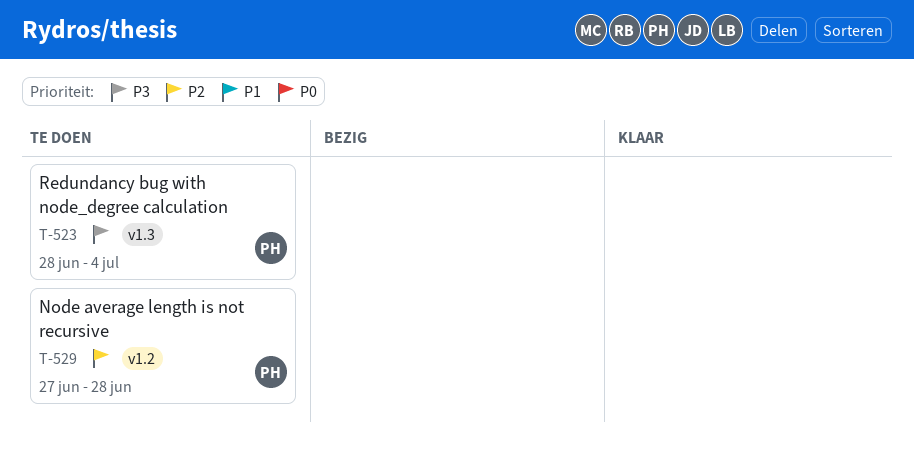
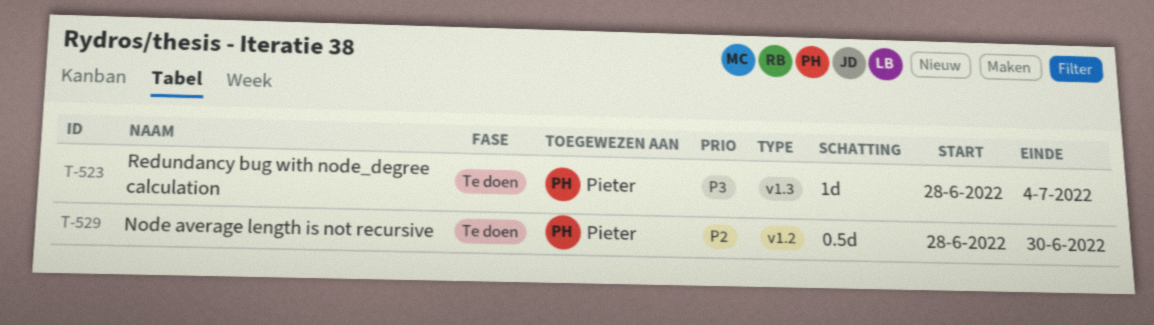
T-529, start: Jun 27 -> Jun 28
T-529, due: Jun 28 -> Jun 30

